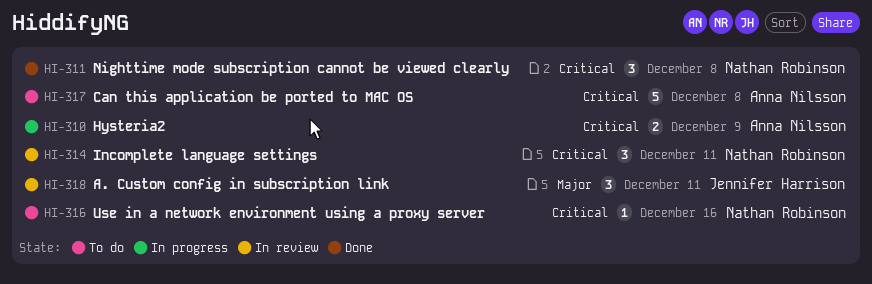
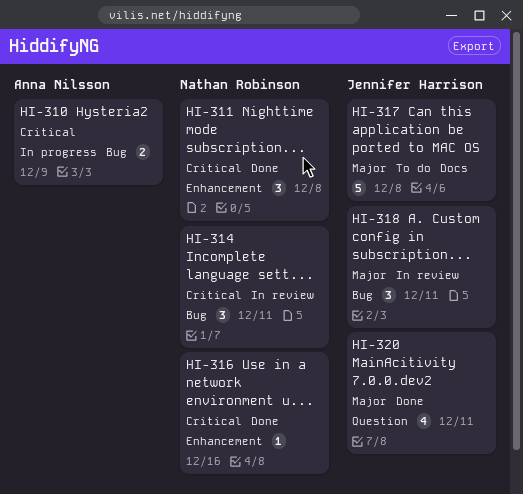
HI-316, status: To do -> Done
HI-317, owner: Anna Nilsson -> Jennifer Harrison
HI-317, priority: Critical -> Major
HI-320: none -> present

